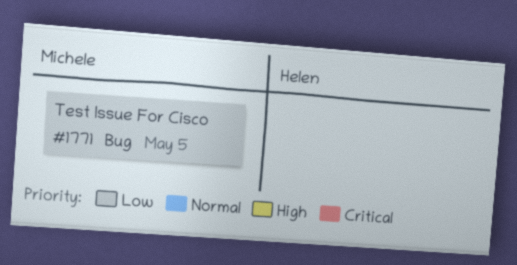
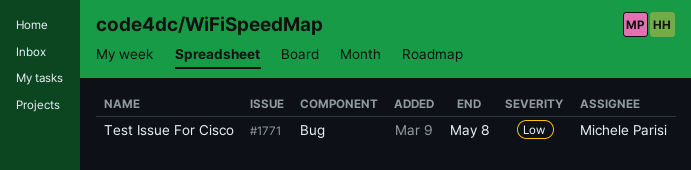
#1771, due: May 5 -> May 8

